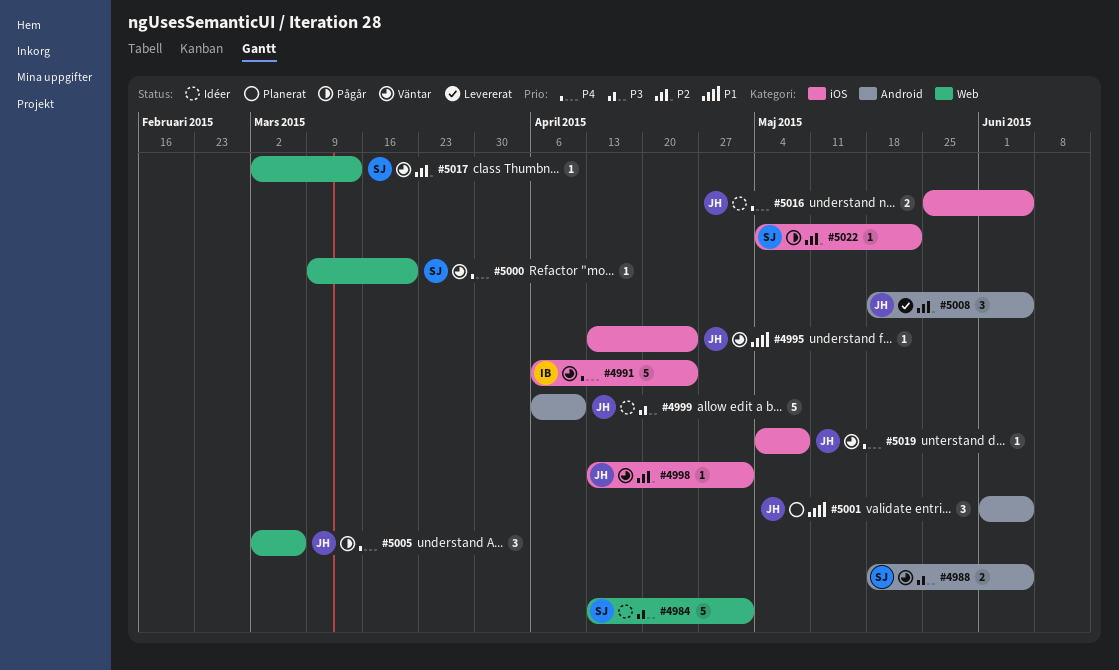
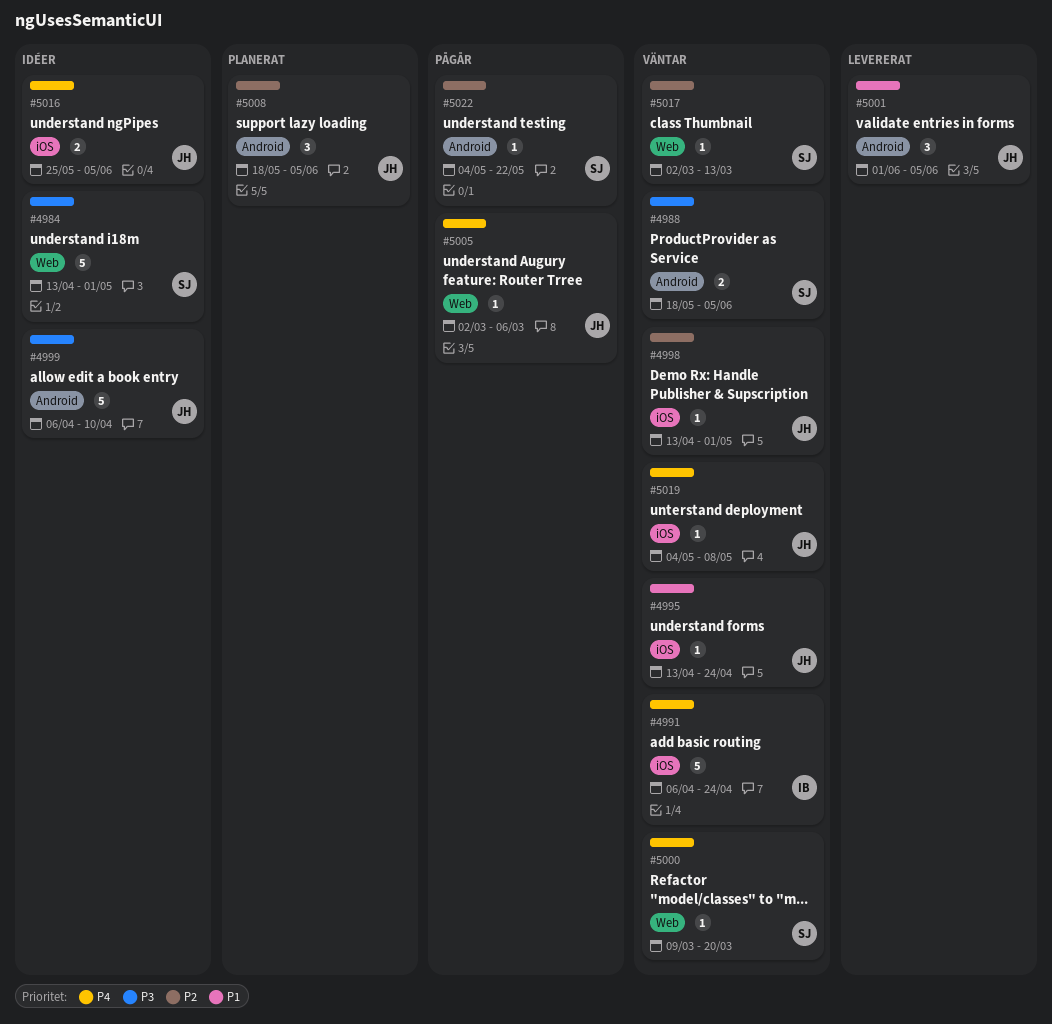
#5001, status: Planerat -> Levererat
#5005, estimate: 3 -> 1
#5008, status: Levererat -> Planerat
#5022, label: iOS -> Android

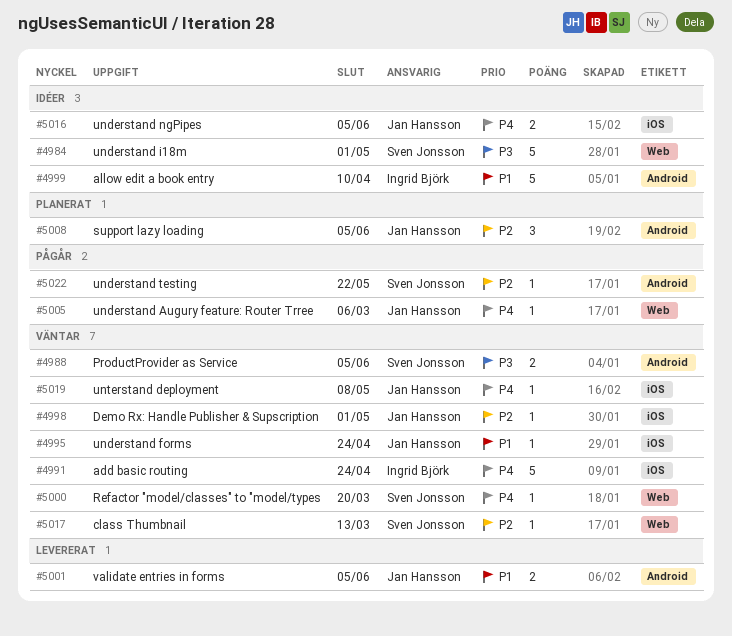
#4999, owner: Jan Hansson -> Ingrid Björk
#4999, priority: P3 -> P1
#5001, estimate: 3 -> 2

